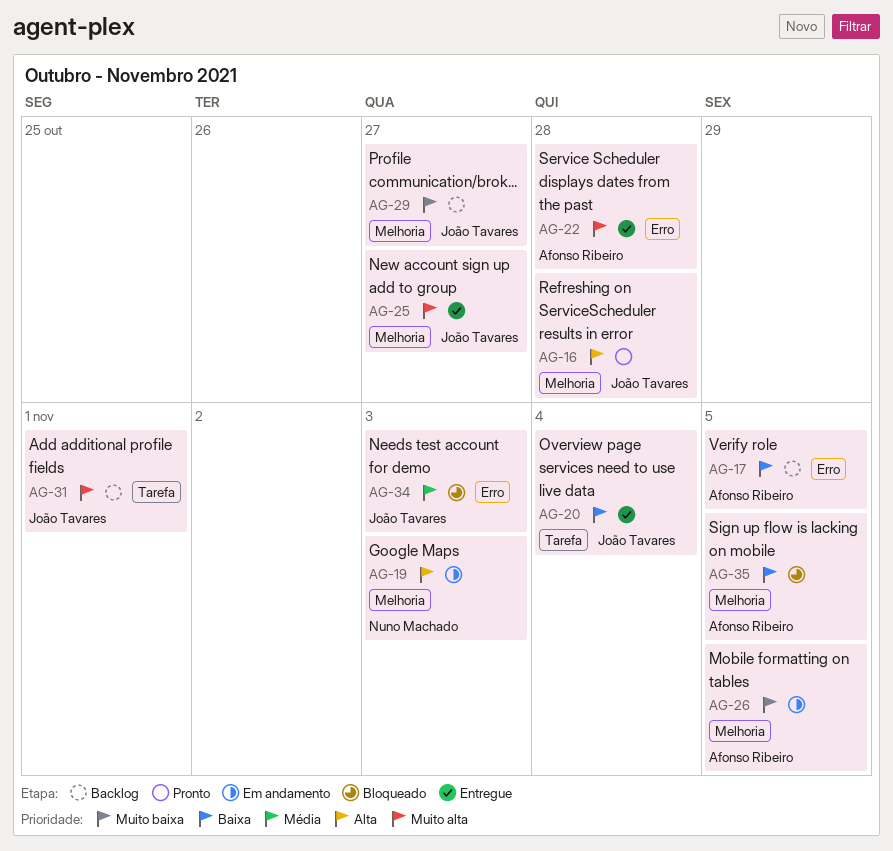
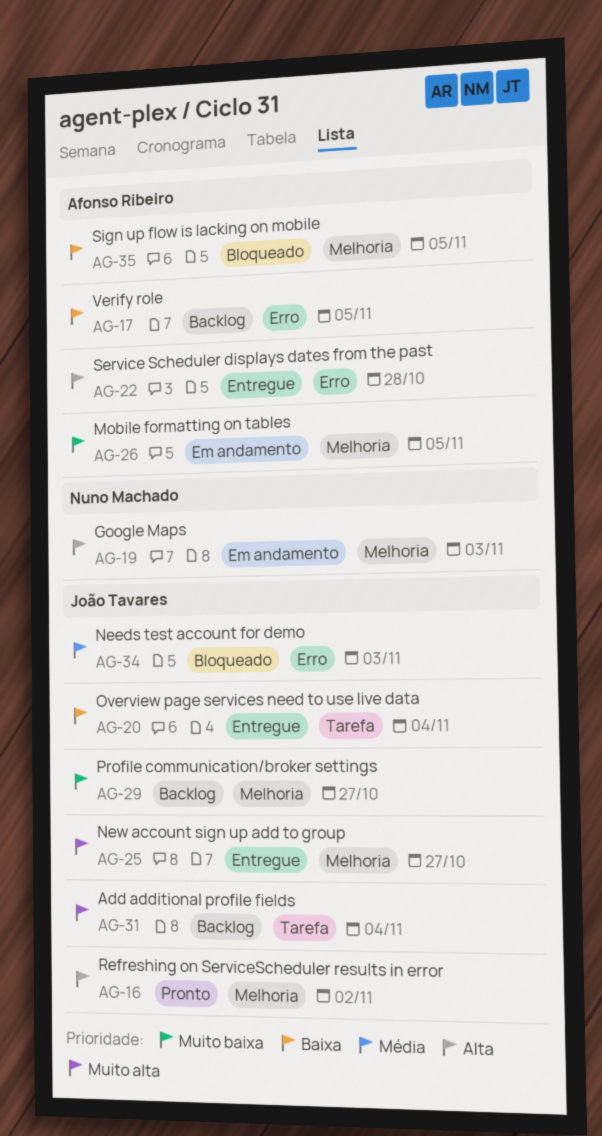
AG-16, due: Oct 28 -> Nov 2
AG-22, priority: Muito alta -> Alta
AG-31, due: Nov 1 -> Nov 4

